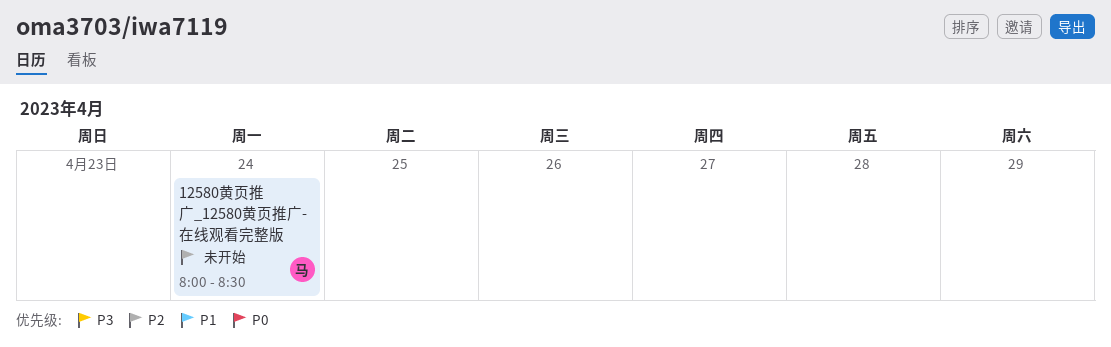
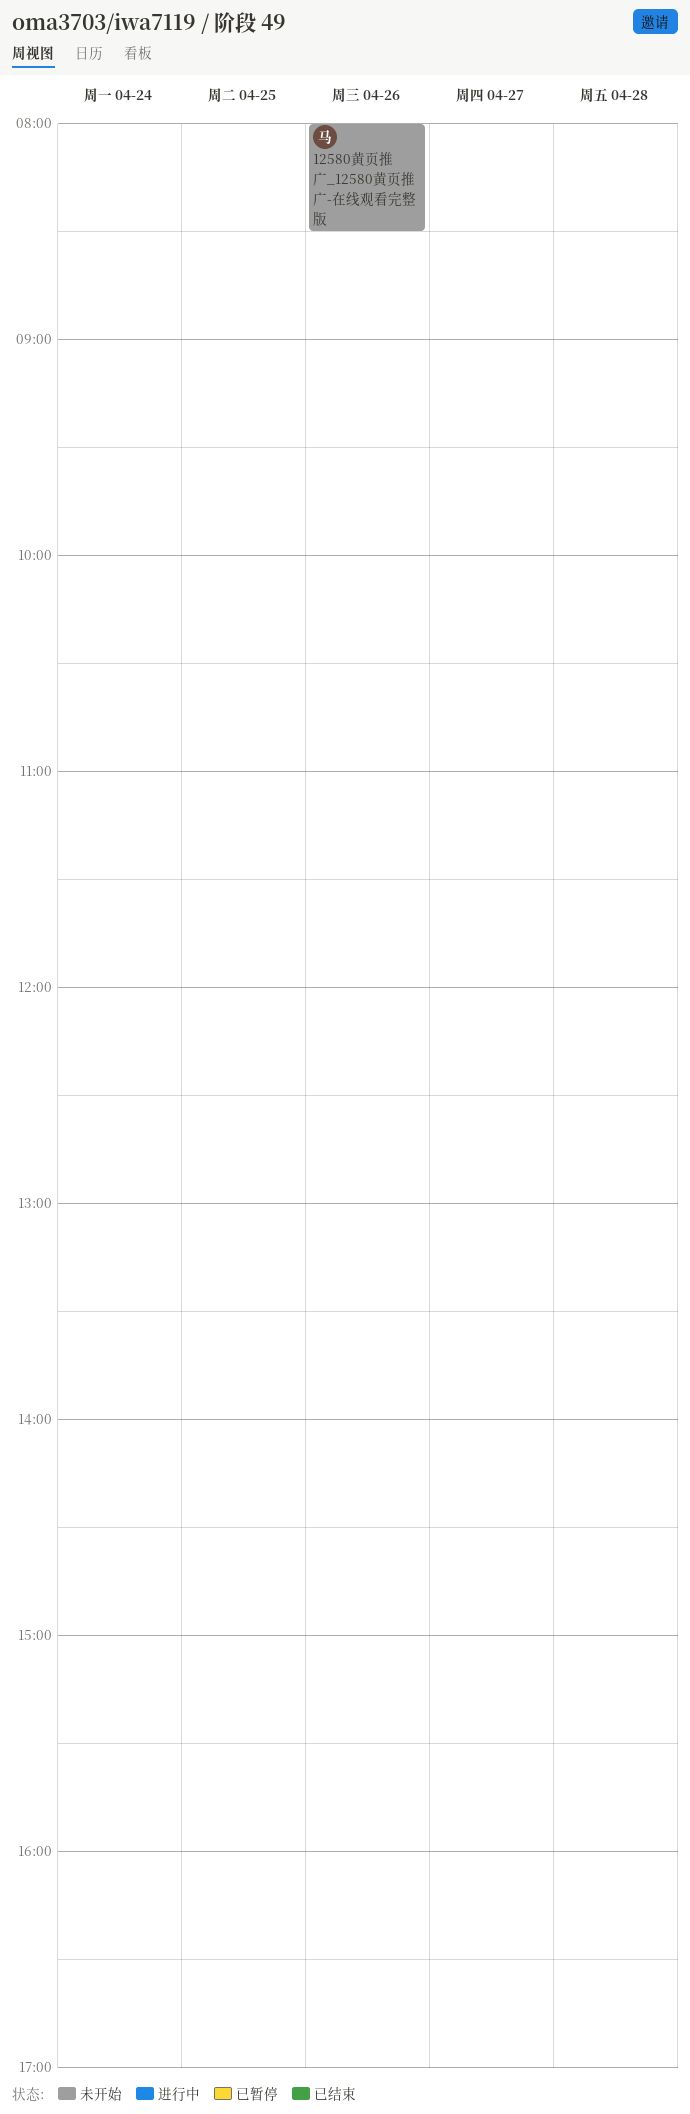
12580黄页推广_12580黄页推广-在线观看完整版, day: Apr 24 -> Apr 26

